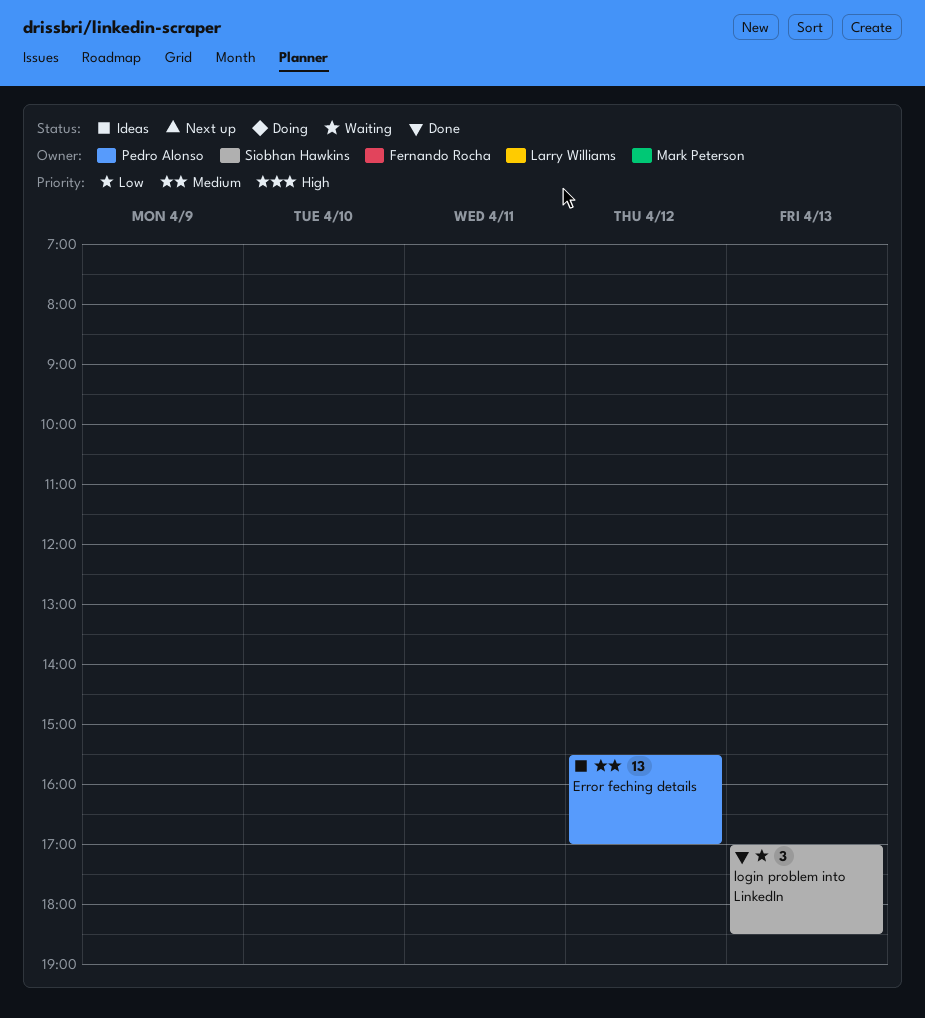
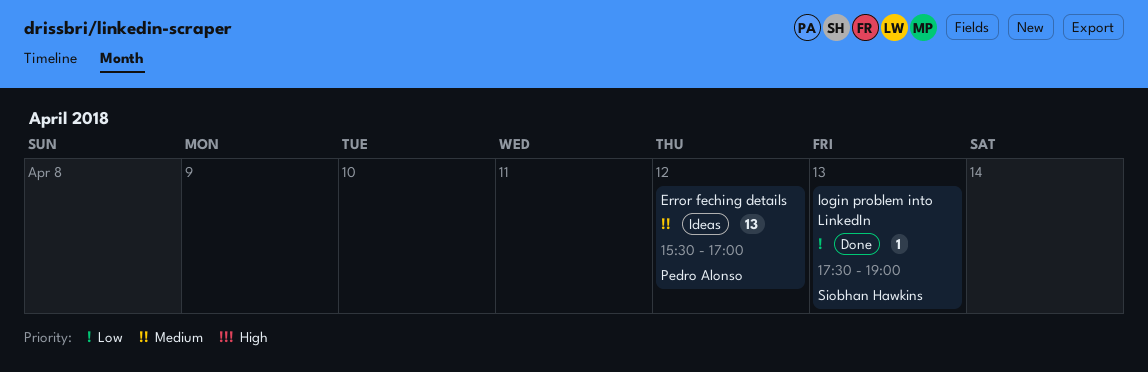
login problem into LinkedIn, estimate: 3 -> 1
login problem into LinkedIn, begins: 17:00 -> 17:30
login problem into LinkedIn, ends: 18:30 -> 19:00

